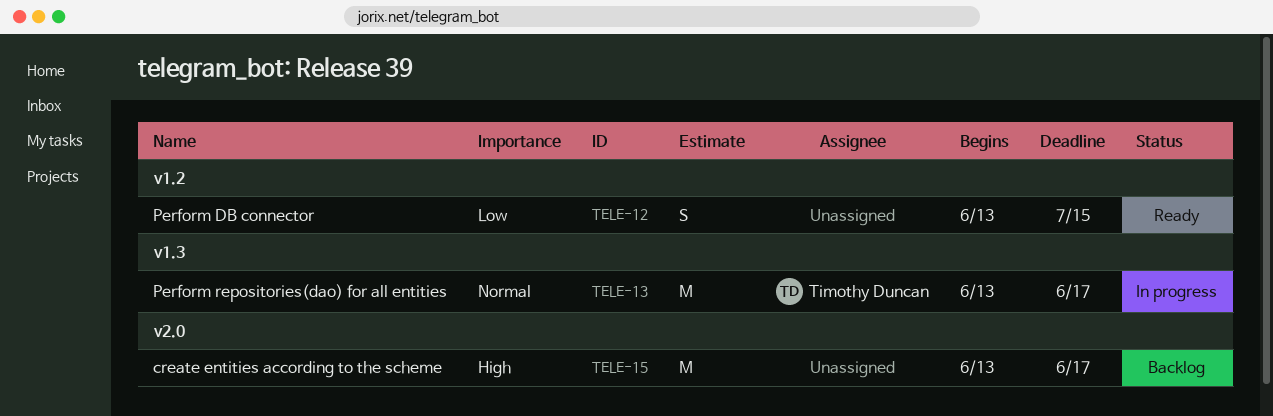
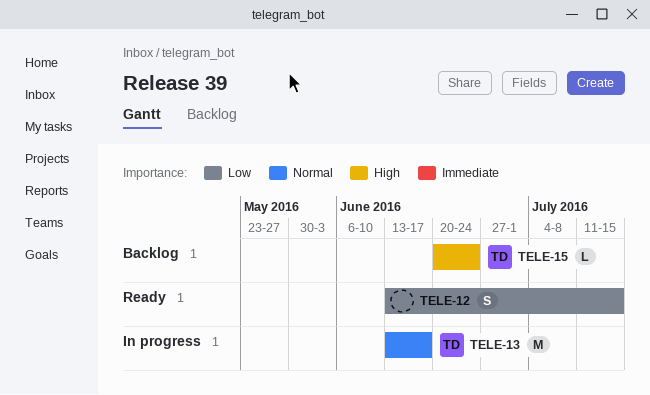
TELE-15, owner: none -> Timothy Duncan
TELE-15, estimate: M -> L
TELE-15, start: Jun 13 -> Jun 20
TELE-15, due: Jun 17 -> Jun 24

